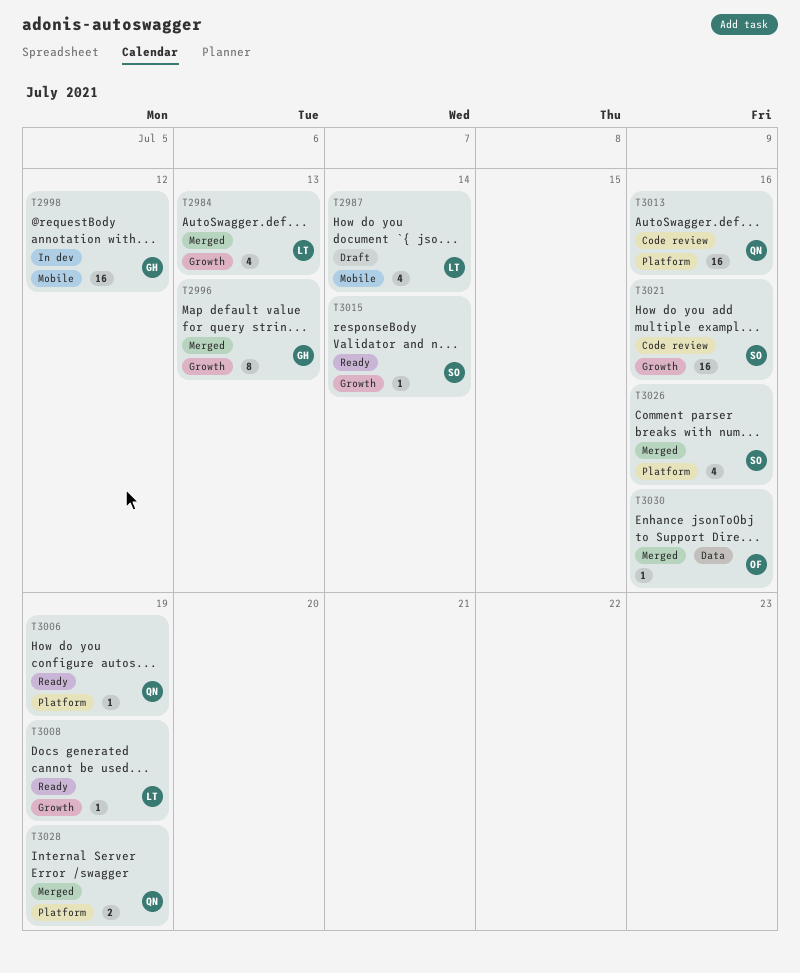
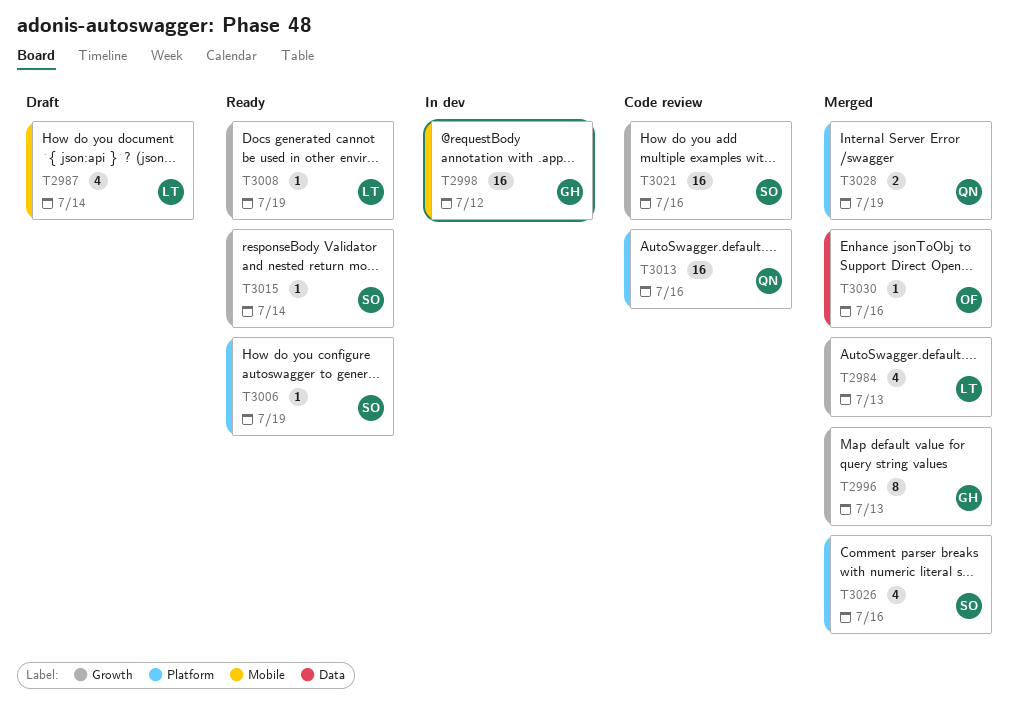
T3006, owner: QN -> SO

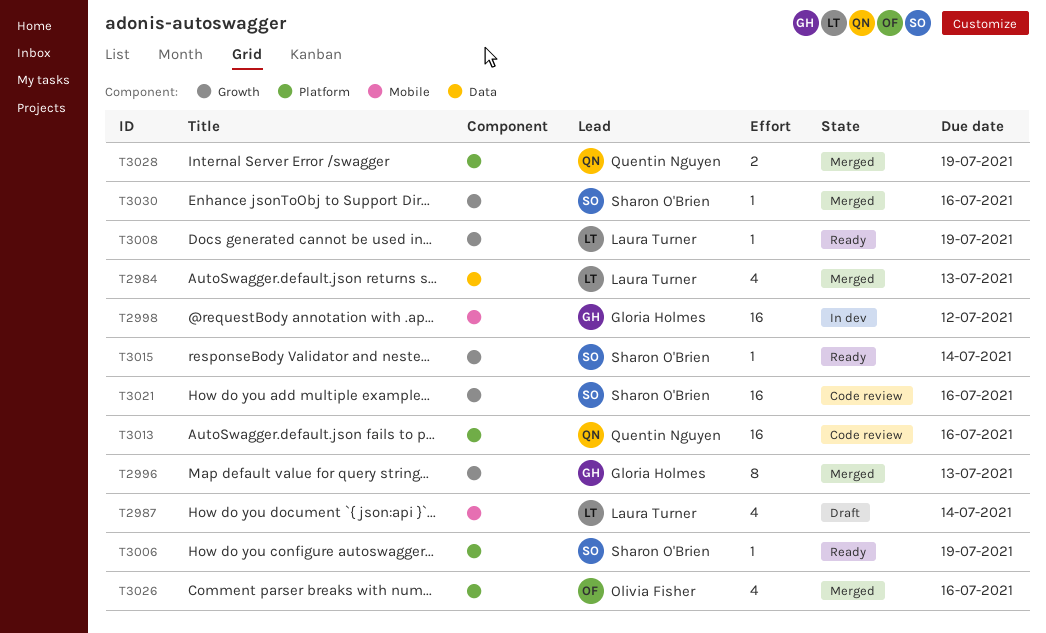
T2984, label: Growth -> Data
T3026, owner: Sharon O'Brien -> Olivia Fisher
T3030, owner: Olivia Fisher -> Sharon O'Brien
T3030, label: Data -> Growth

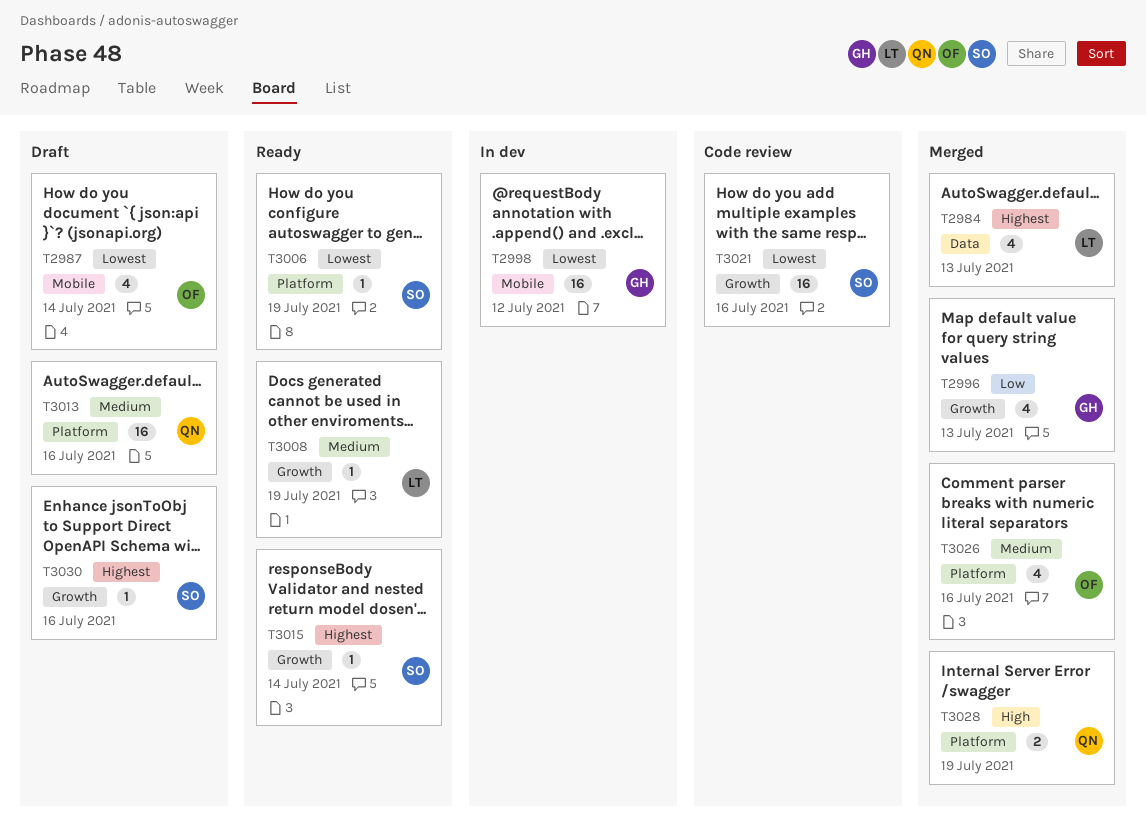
T2987, owner: Laura Turner -> Olivia Fisher
T2996, estimate: 8 -> 4
T3013, status: Code review -> Draft
T3030, status: Merged -> Draft

